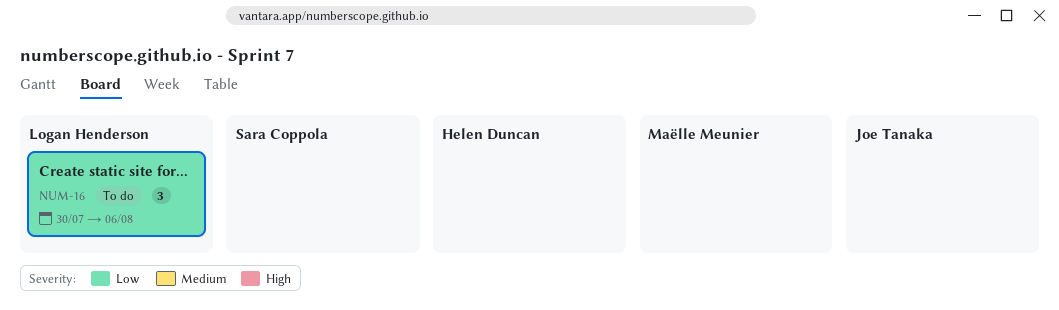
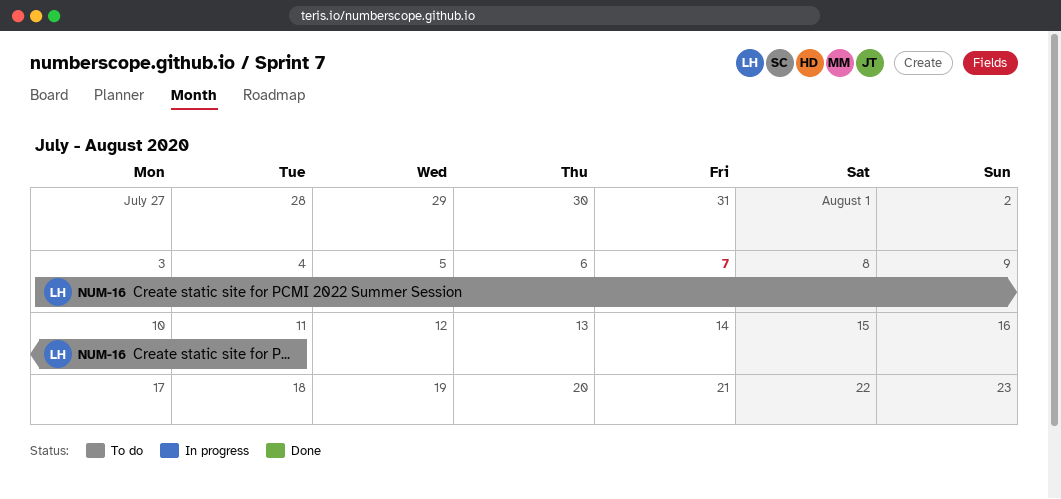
NUM-16, start: Jul 30 -> Aug 3
NUM-16, due: Aug 6 -> Aug 11

